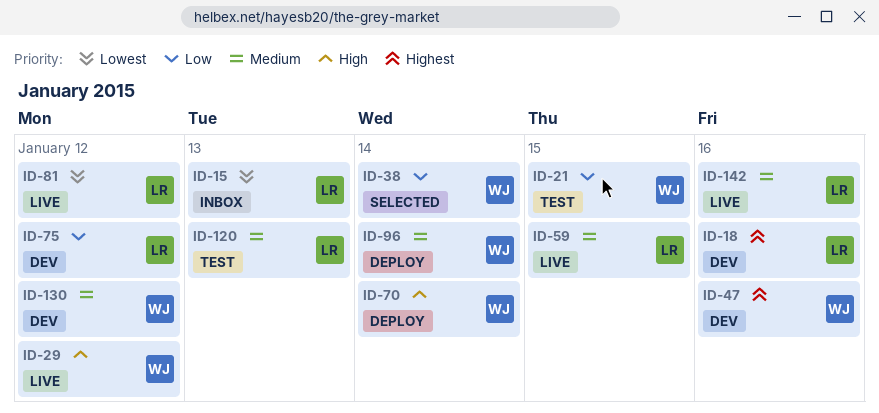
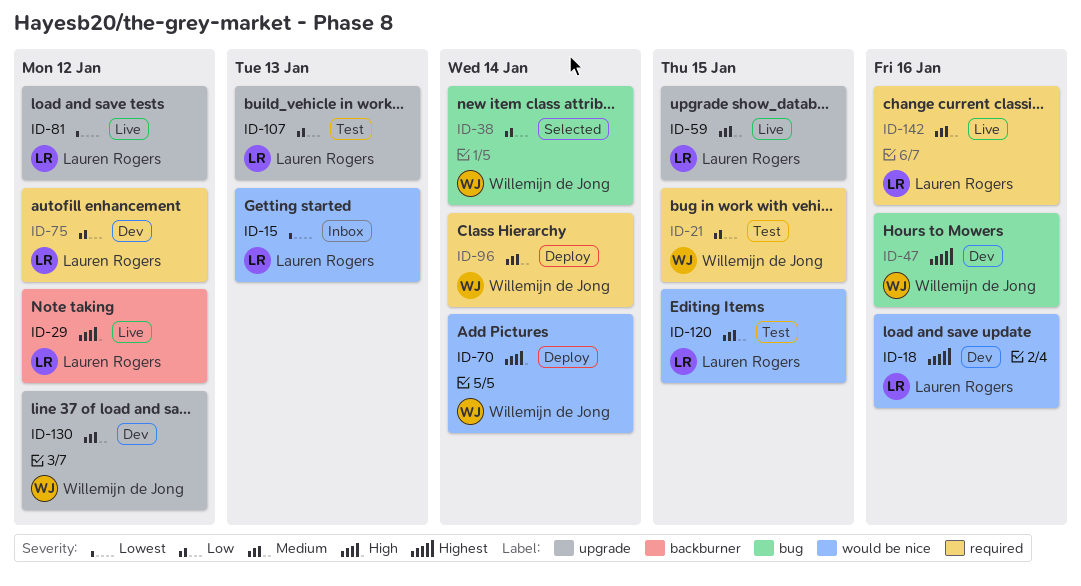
ID-29, owner: Willemijn de Jong -> Lauren Rogers
ID-107: none -> present
ID-120, due: Jan 13 -> Jan 15

